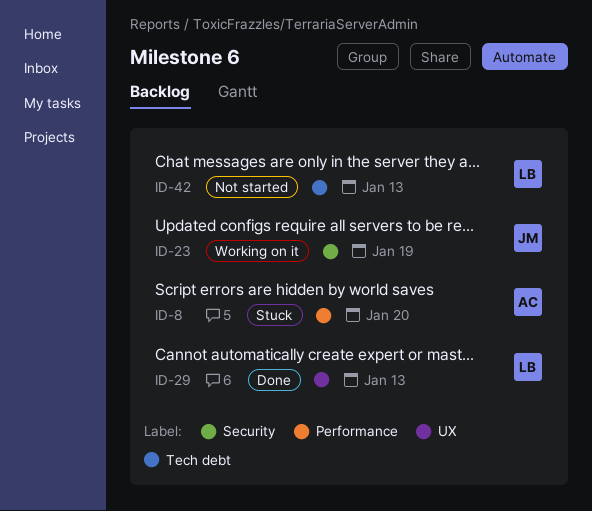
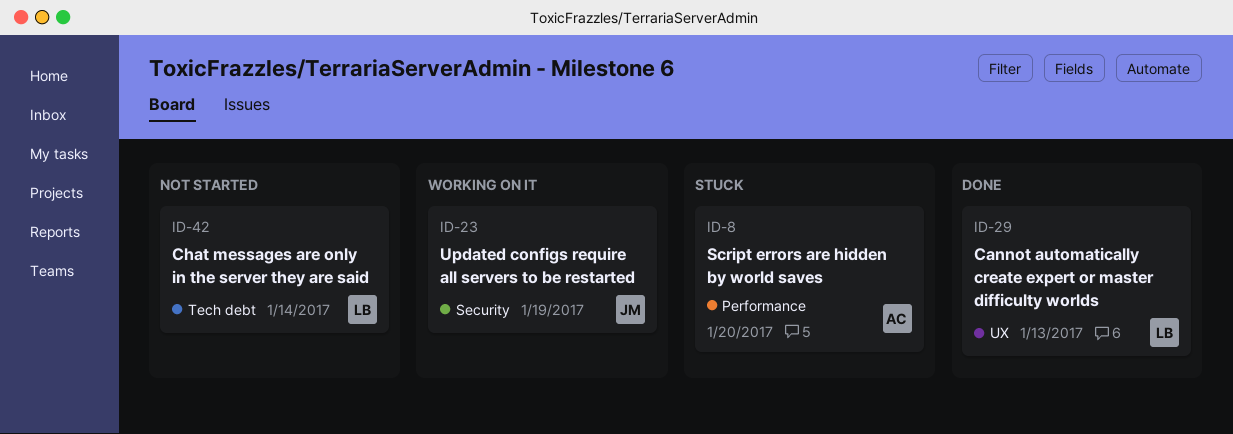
ID-42, due: Jan 13 -> Jan 14

